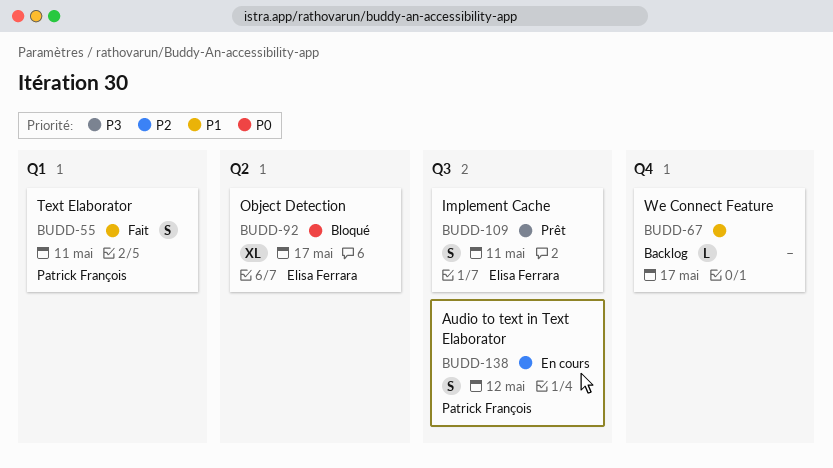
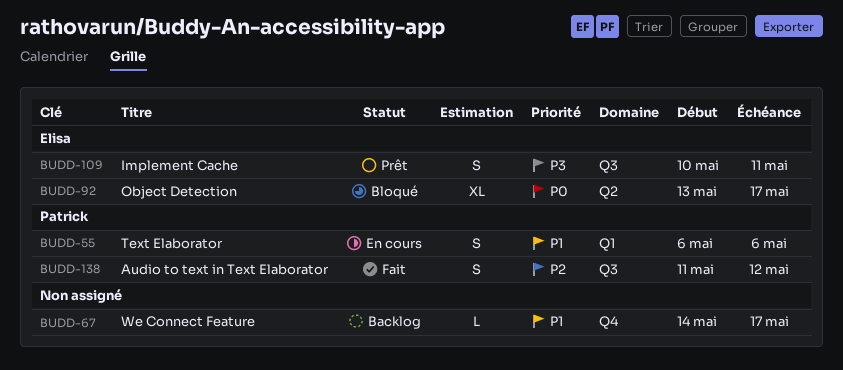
BUDD-55, status: Fait -> En cours
BUDD-55, due: May 11 -> May 6
BUDD-138, status: En cours -> Fait

